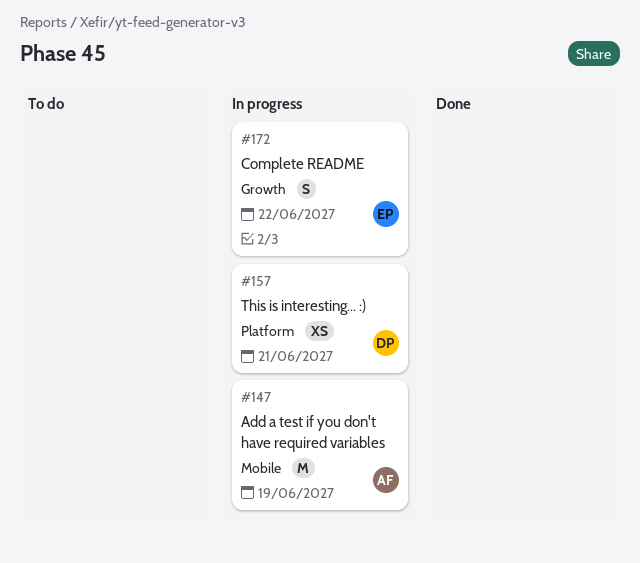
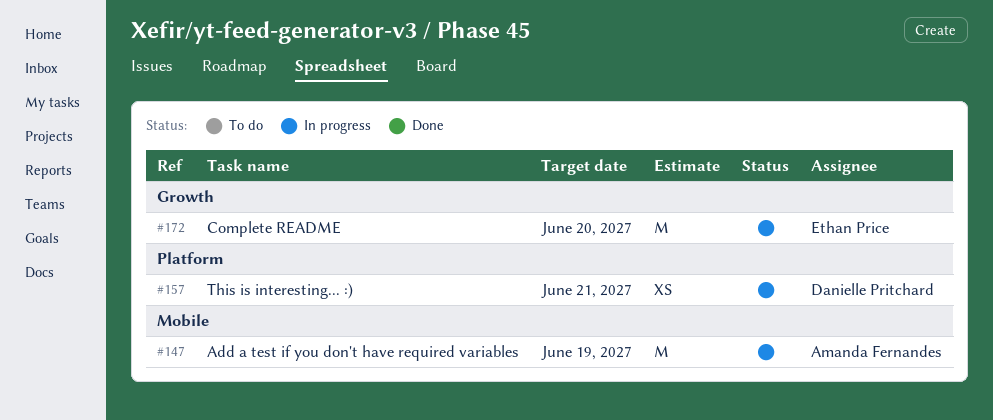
#172, estimate: S -> M
#172, due: Jun 22 -> Jun 20

